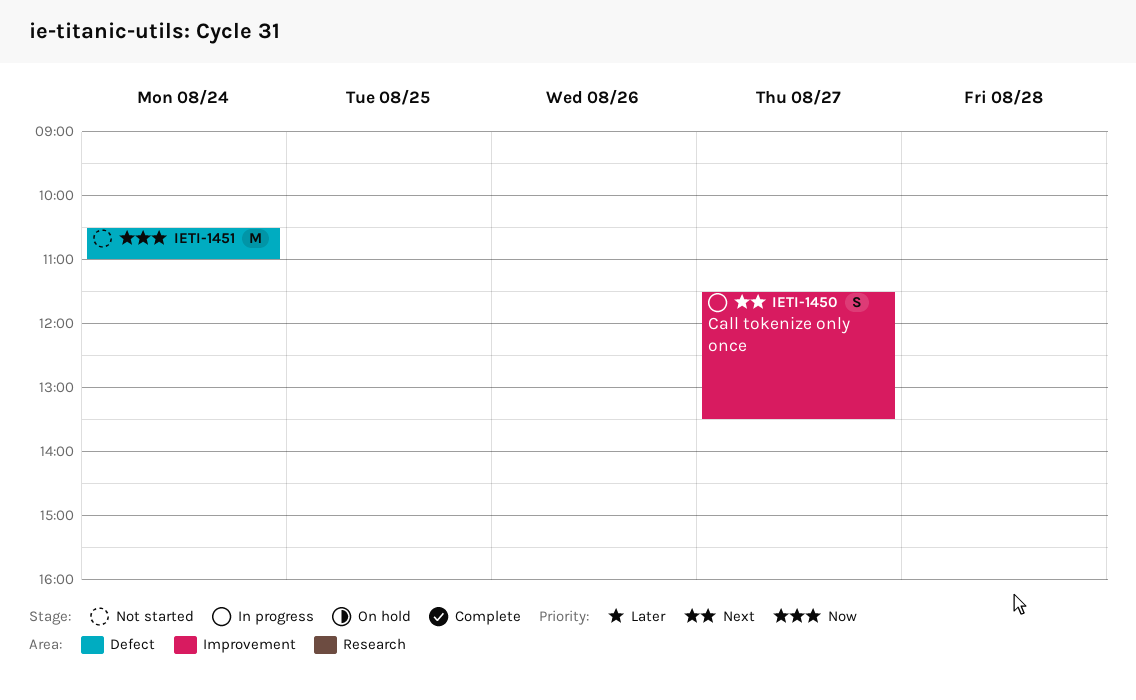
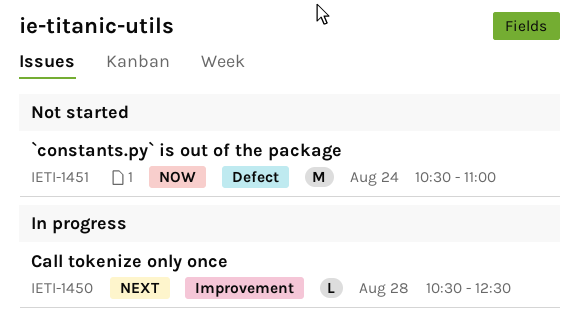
IETI-1450, estimate: S -> L
IETI-1450, day: Aug 27 -> Aug 28
IETI-1450, begins: 11:30 -> 10:30
IETI-1450, ends: 13:30 -> 12:30

